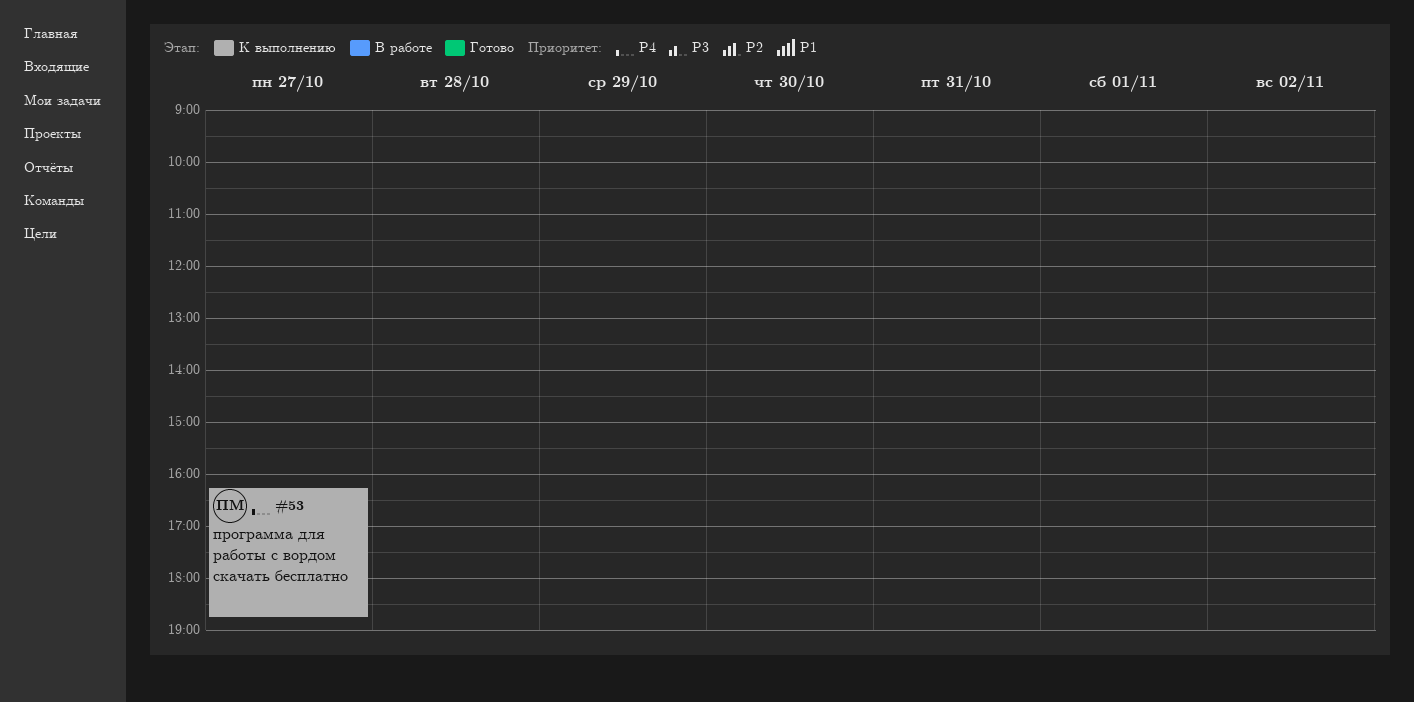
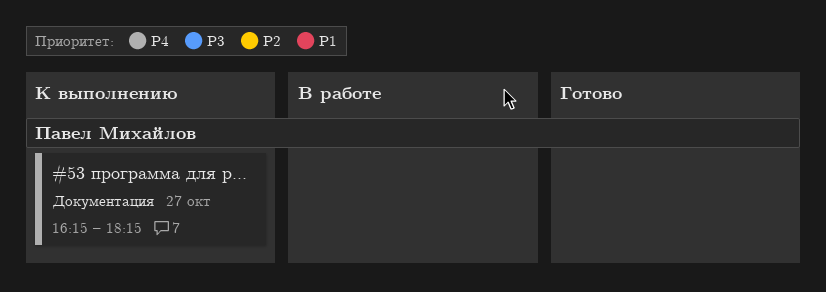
#53, ends: 18:45 -> 18:15

